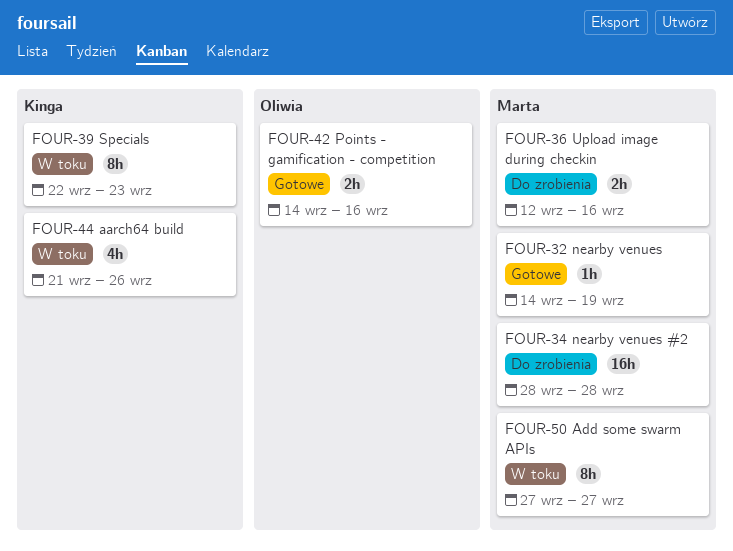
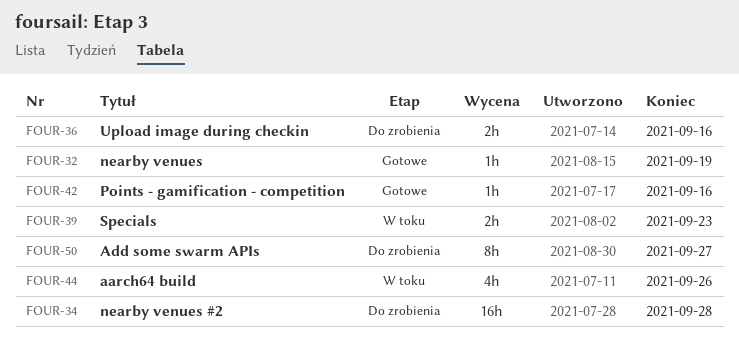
FOUR-39, estimate: 8h -> 2h
FOUR-42, estimate: 2h -> 1h
FOUR-50, status: W toku -> Do zrobienia

